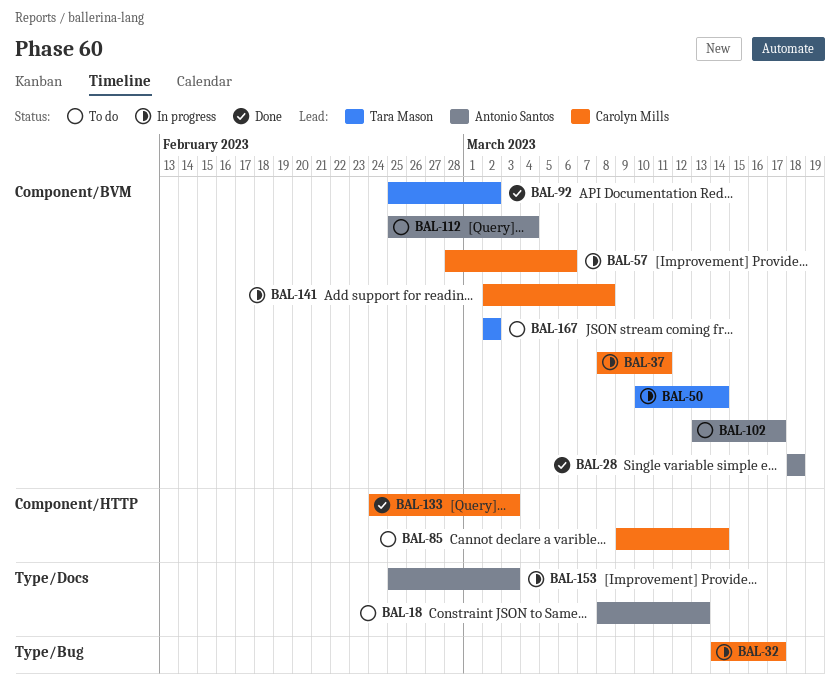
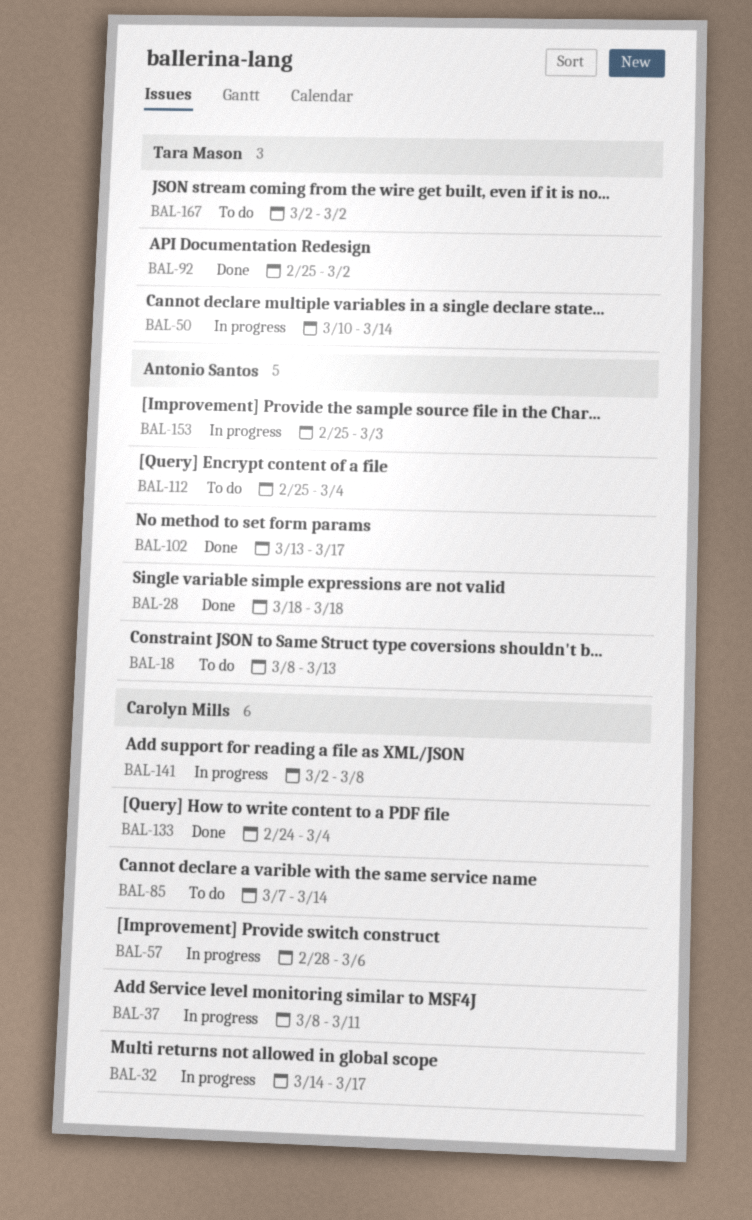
BAL-85, start: Mar 9 -> Mar 7
BAL-102, status: To do -> Done
BAL-133, due: Mar 3 -> Mar 4

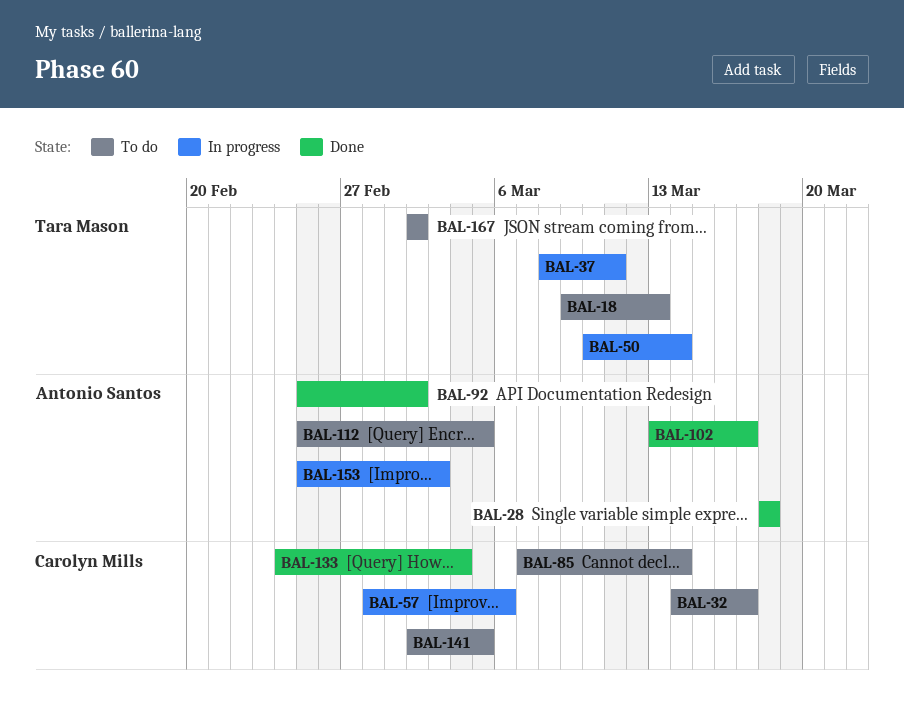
BAL-18, owner: Antonio Santos -> Tara Mason
BAL-18, start: Mar 8 -> Mar 9
BAL-32, status: In progress -> To do
BAL-37, owner: Carolyn Mills -> Tara Mason
BAL-92, owner: Tara Mason -> Antonio Santos
BAL-112, due: Mar 4 -> Mar 5
BAL-141, status: In progress -> To do
BAL-141, due: Mar 8 -> Mar 5

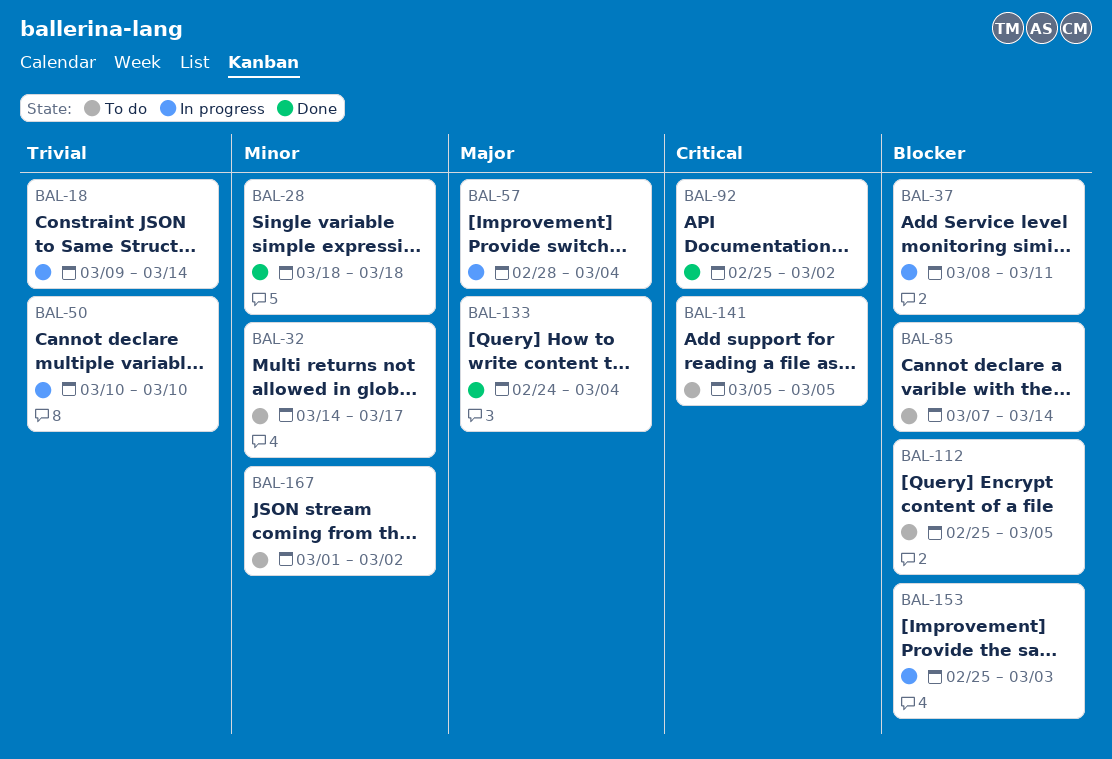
BAL-18, status: To do -> In progress
BAL-18, due: Mar 13 -> Mar 14
BAL-50, due: Mar 14 -> Mar 10
BAL-57, due: Mar 6 -> Mar 4
BAL-102: present -> none
BAL-141, start: Mar 2 -> Mar 5
BAL-167, start: Mar 2 -> Mar 1

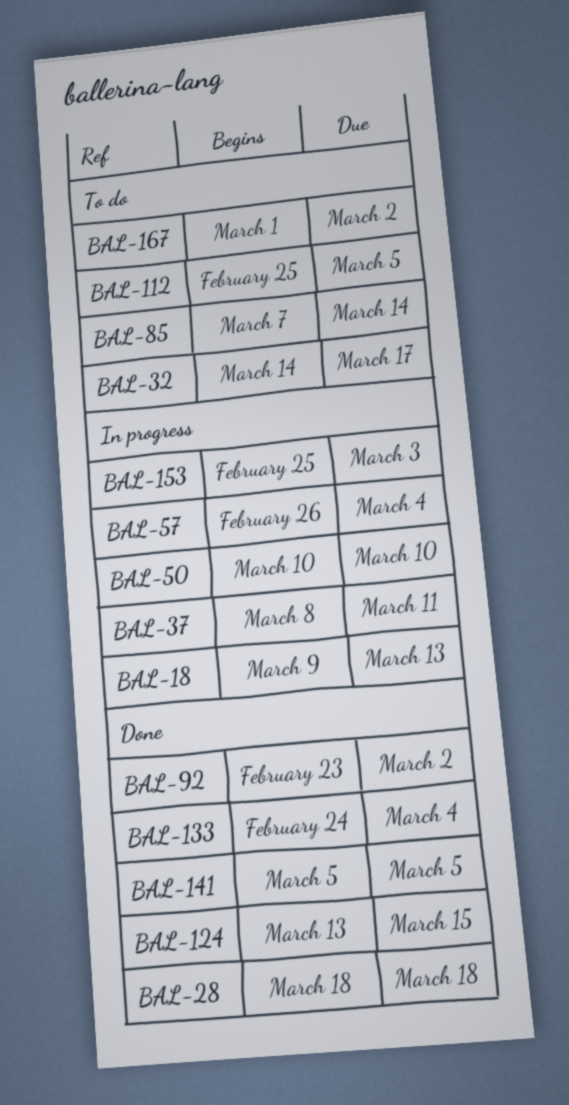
BAL-18, due: Mar 14 -> Mar 13
BAL-57, start: Feb 28 -> Feb 26
BAL-92, start: Feb 25 -> Feb 23
BAL-124: none -> present
BAL-141, status: To do -> Done

